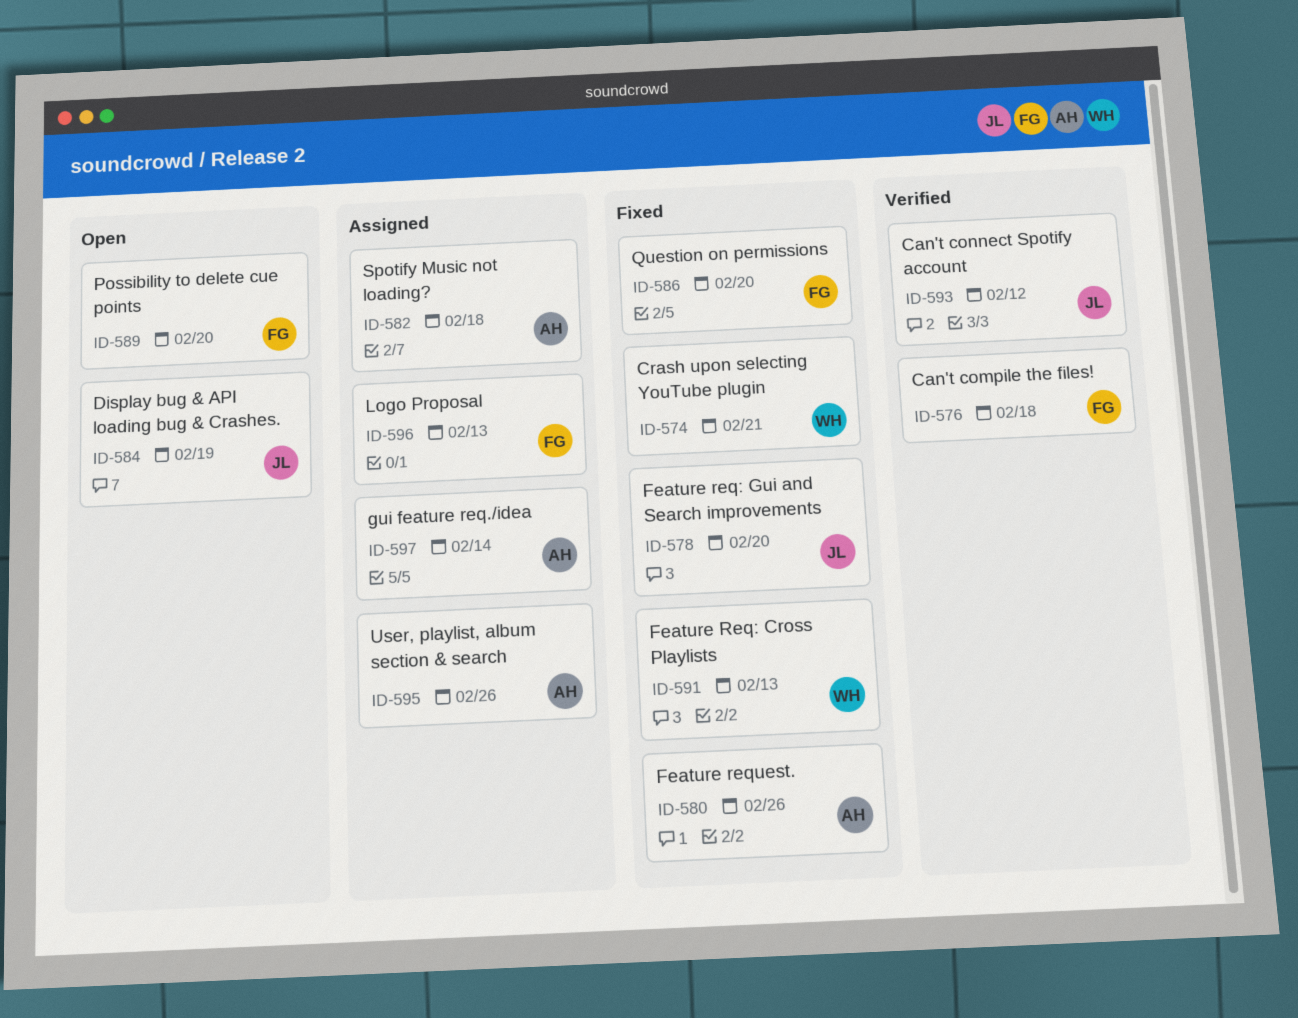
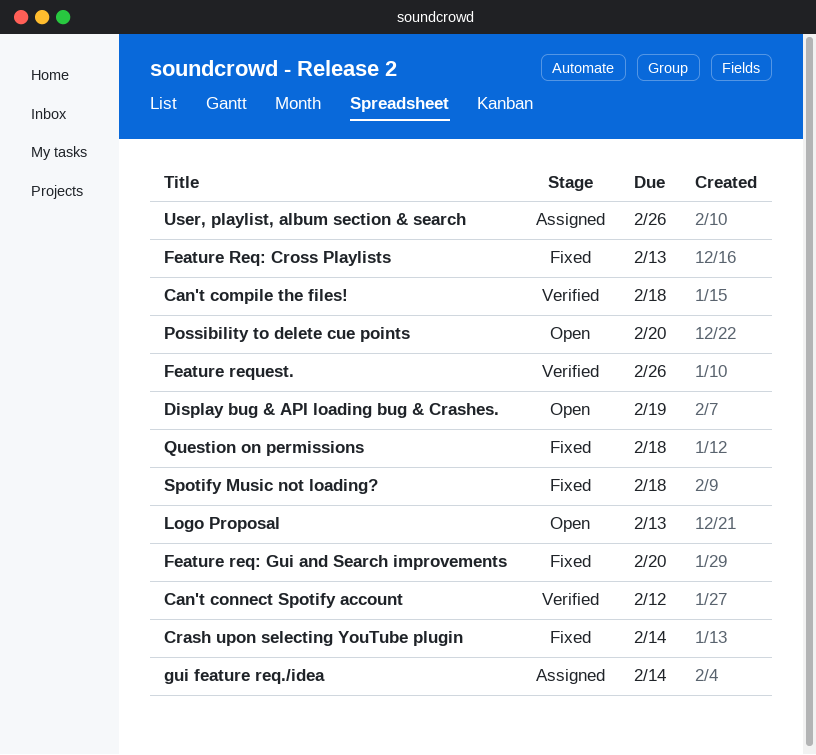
Crash upon selecting YouTube plugin, due: Feb 21 -> Feb 14
Feature request., status: Fixed -> Verified
Logo Proposal, status: Assigned -> Open
Question on permissions, due: Feb 20 -> Feb 18
Spotify Music not loading?, status: Assigned -> Fixed

